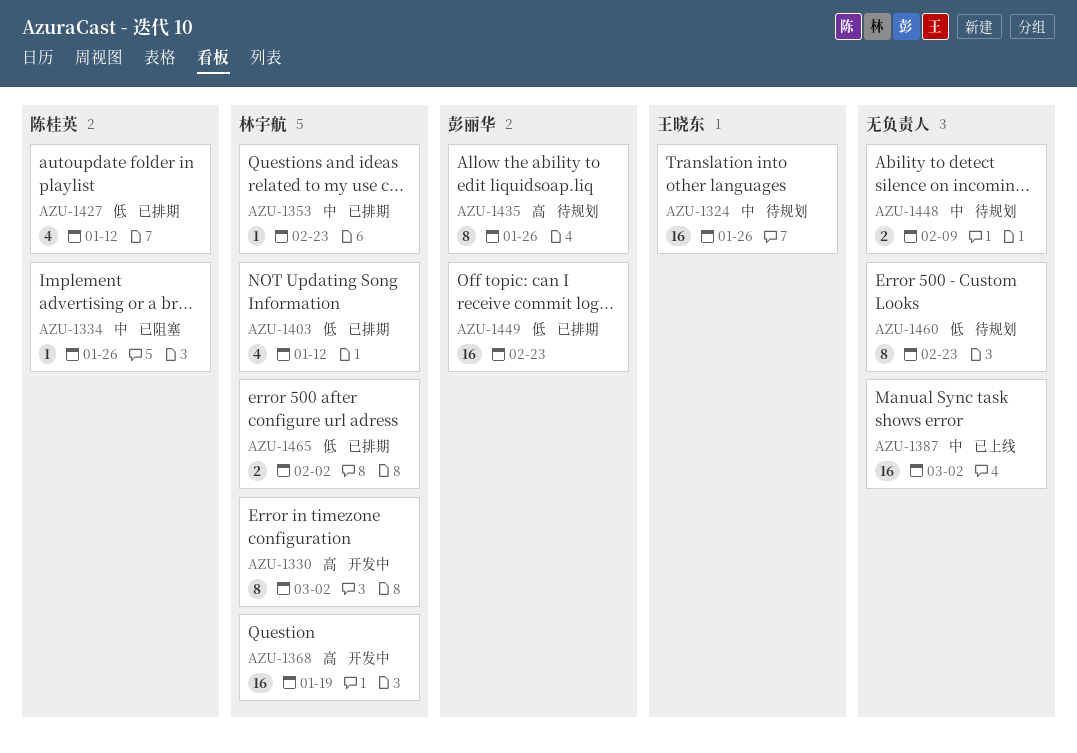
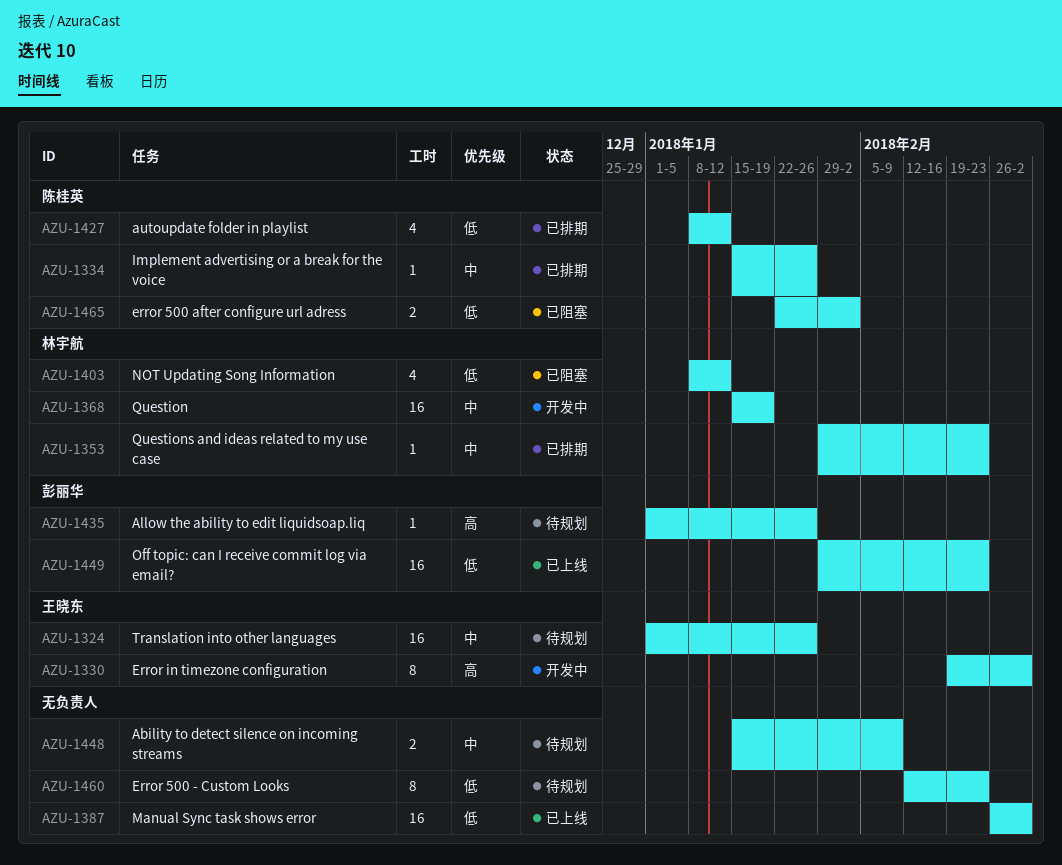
AZU-1330, owner: 林宇航 -> 王晓东
AZU-1334, status: 已阻塞 -> 已排期
AZU-1368, priority: 高 -> 中
AZU-1387, priority: 中 -> 低
AZU-1403, status: 已排期 -> 已阻塞
AZU-1435, estimate: 8 -> 1
AZU-1449, status: 已排期 -> 已上线
AZU-1465, status: 已排期 -> 已阻塞
AZU-1465, owner: 林宇航 -> 陈桂英

